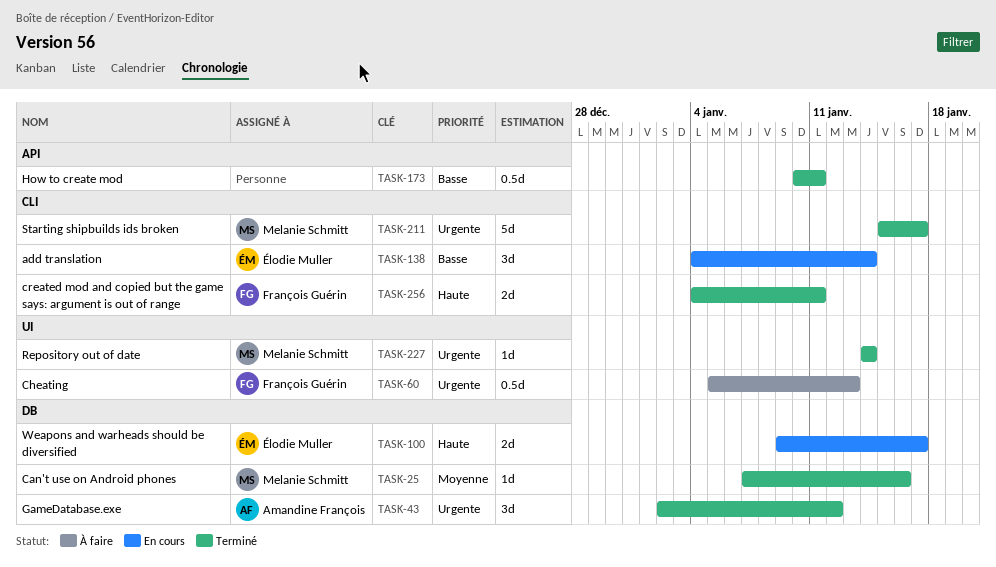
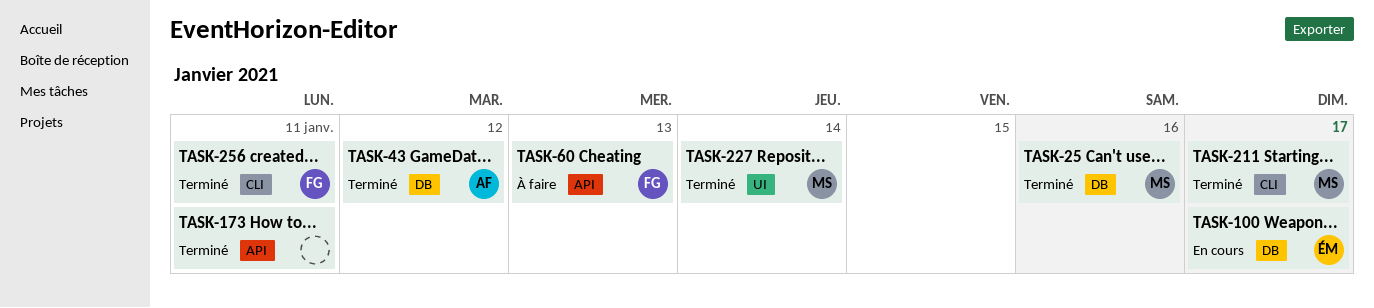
TASK-60, label: UI -> API
TASK-138: present -> none

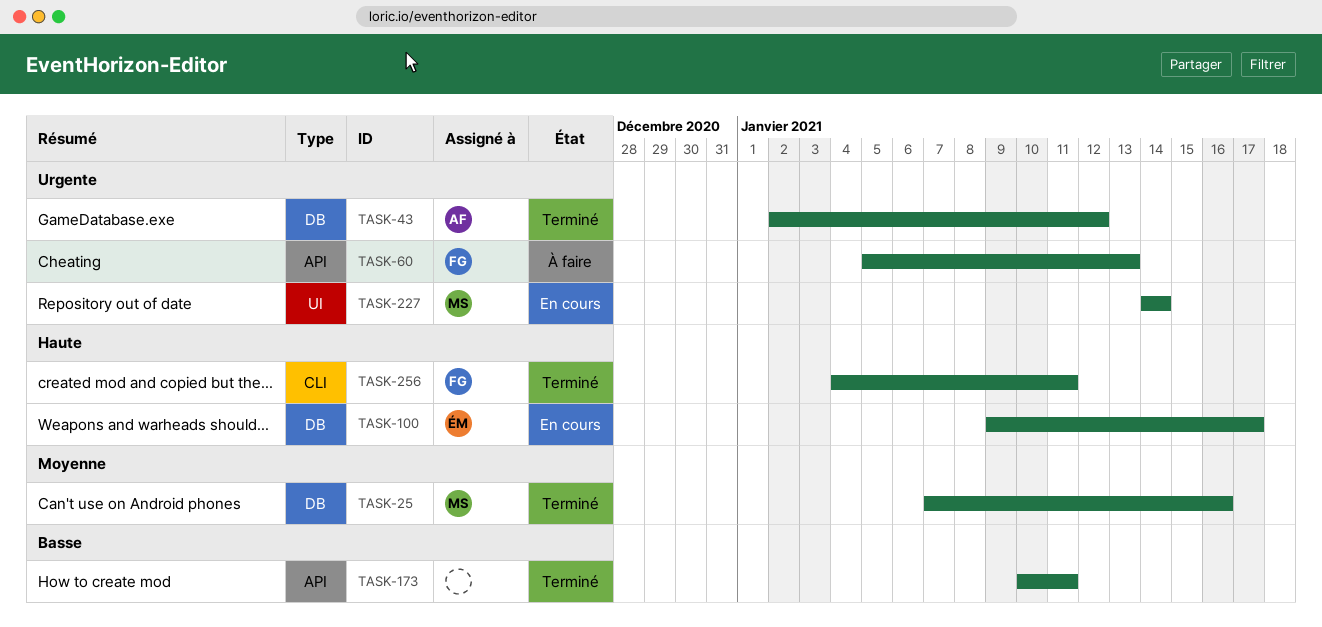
TASK-211: present -> none
TASK-227, status: Terminé -> En cours

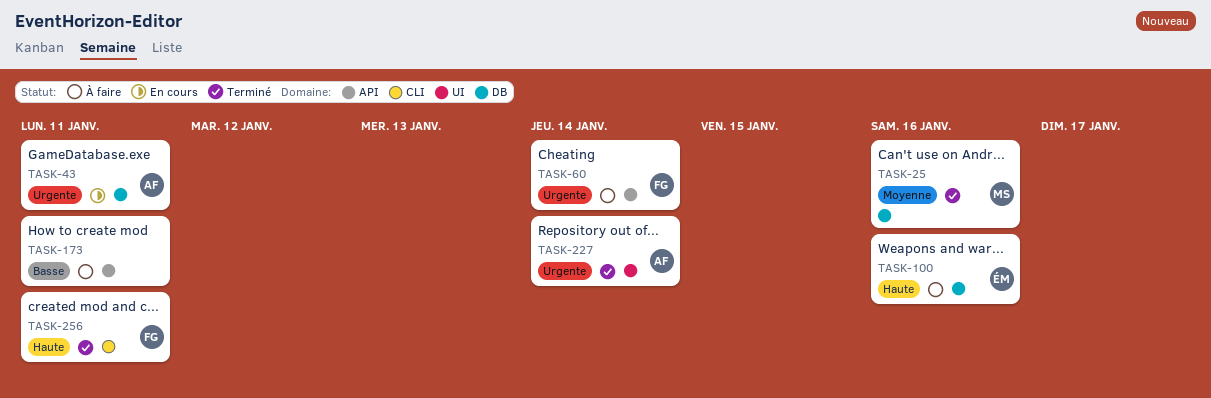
TASK-43, status: Terminé -> En cours
TASK-43, due: Jan 12 -> Jan 11
TASK-60, due: Jan 13 -> Jan 14
TASK-100, status: En cours -> À faire
TASK-100, due: Jan 17 -> Jan 16
TASK-173, status: Terminé -> À faire
TASK-227, status: En cours -> Terminé
TASK-227, owner: MS -> AF

